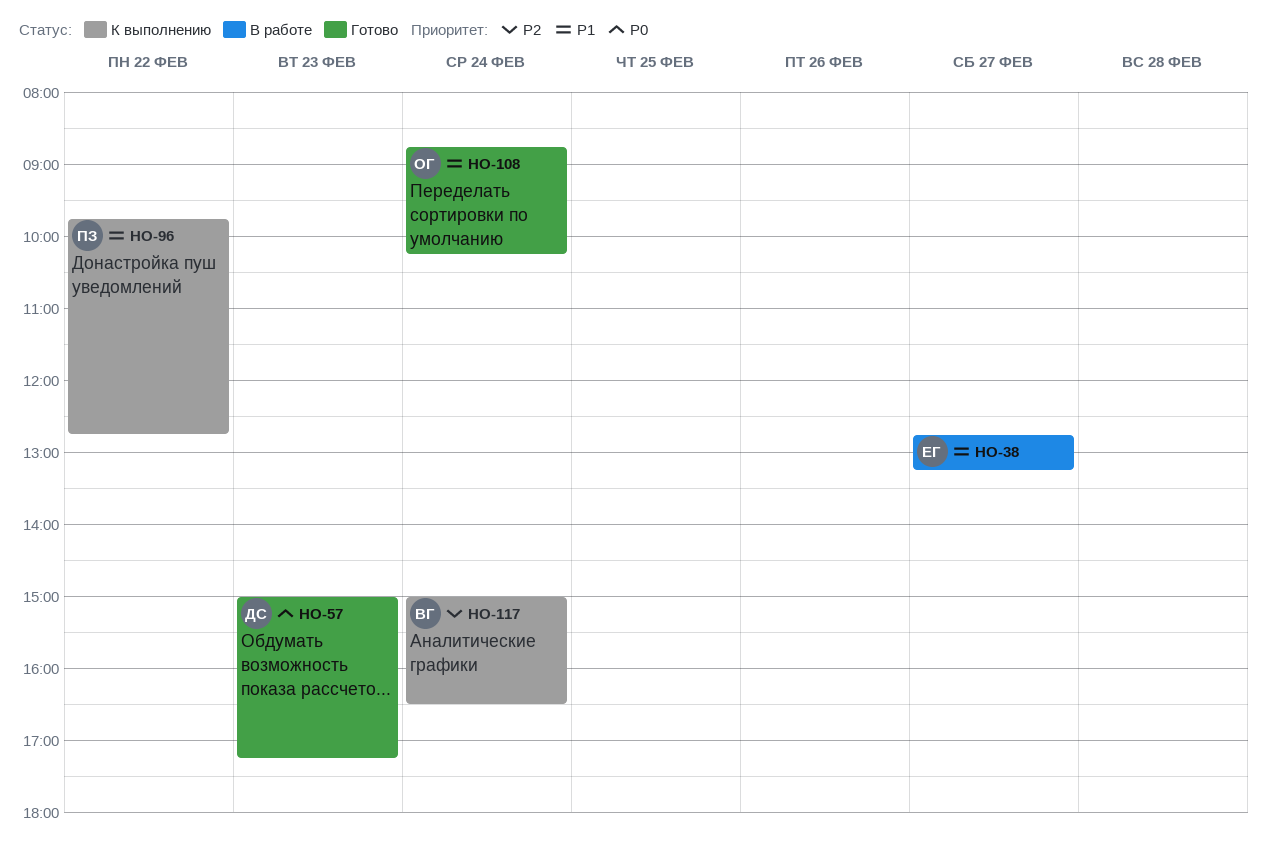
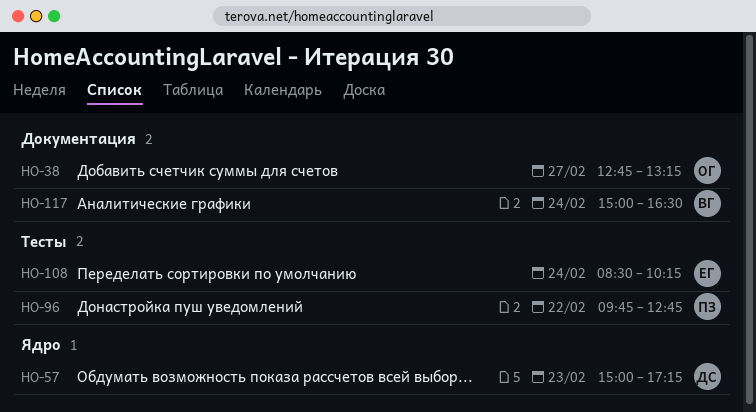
HO-38, owner: ЕГ -> ОГ
HO-108, owner: ОГ -> ЕГ
HO-108, begins: 08:45 -> 08:30

